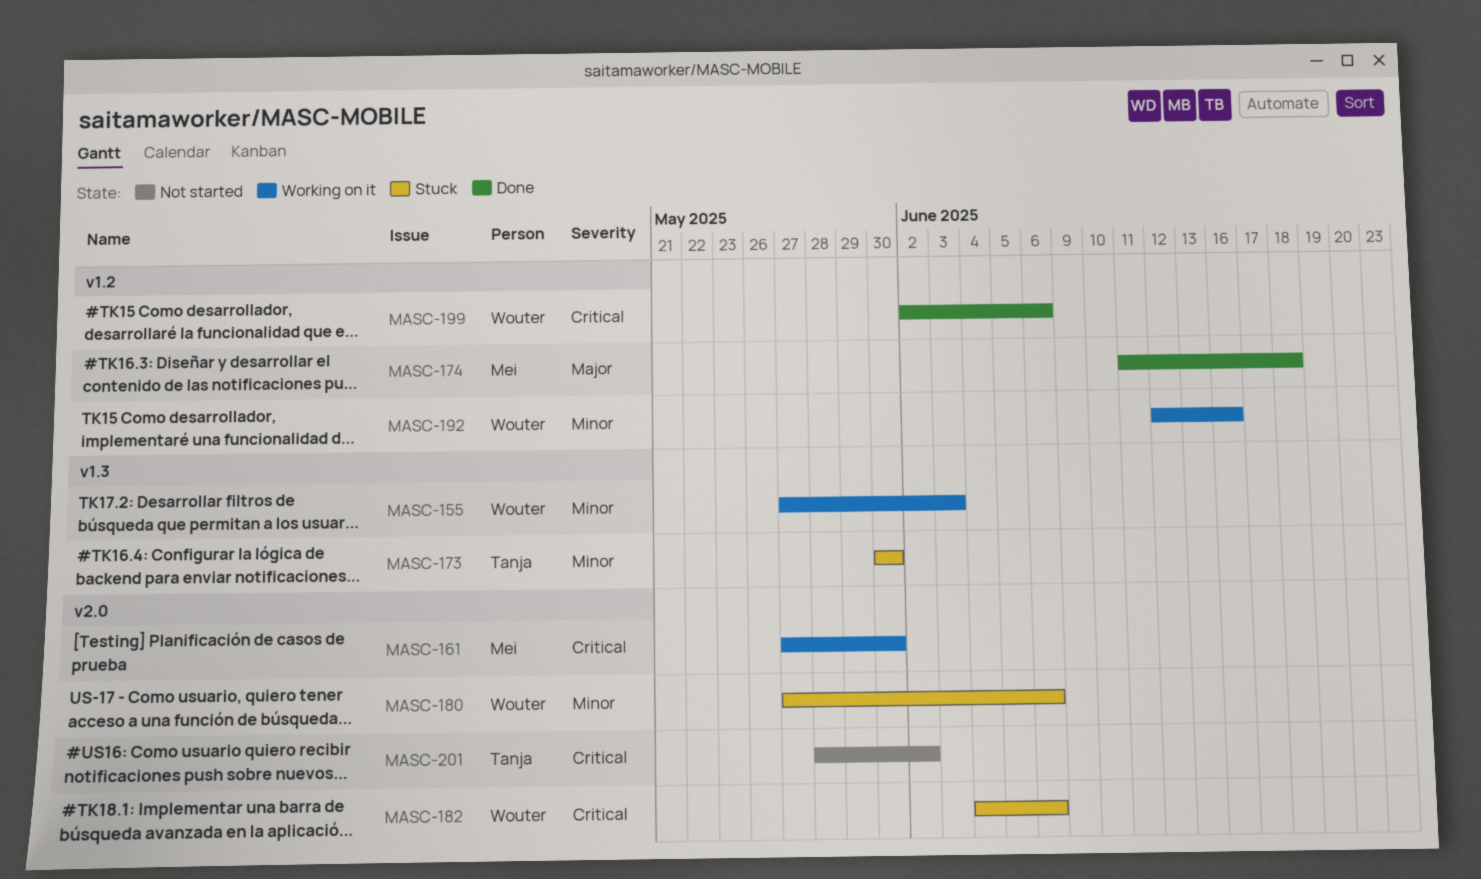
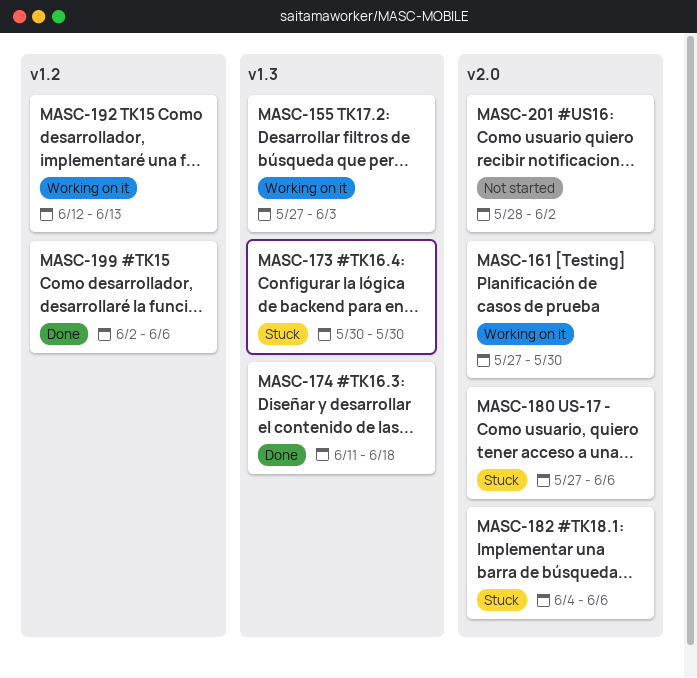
MASC-174, label: v1.2 -> v1.3
MASC-192, due: Jun 16 -> Jun 13

